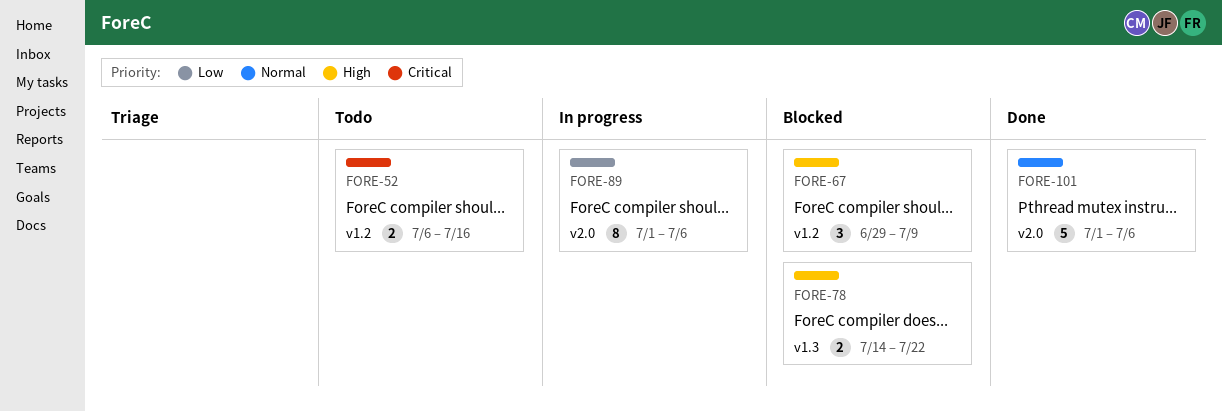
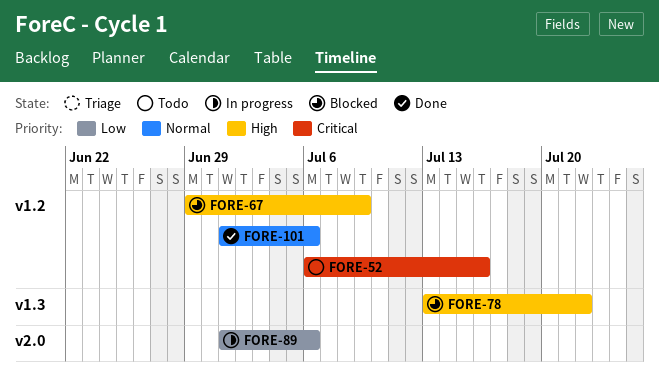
FORE-78, start: Jul 14 -> Jul 13
FORE-101, label: v2.0 -> v1.2

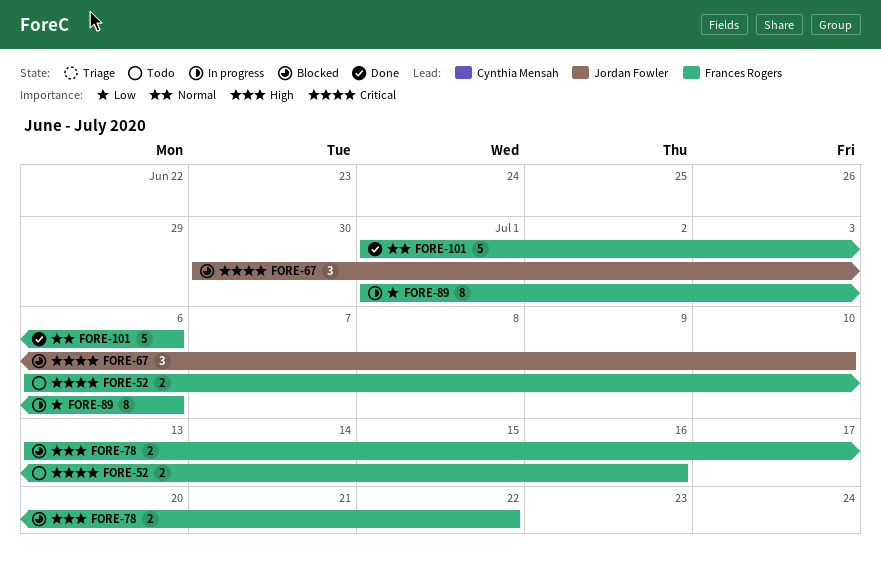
FORE-67, priority: High -> Critical
FORE-67, start: Jun 29 -> Jun 30
FORE-67, due: Jul 9 -> Jul 10

